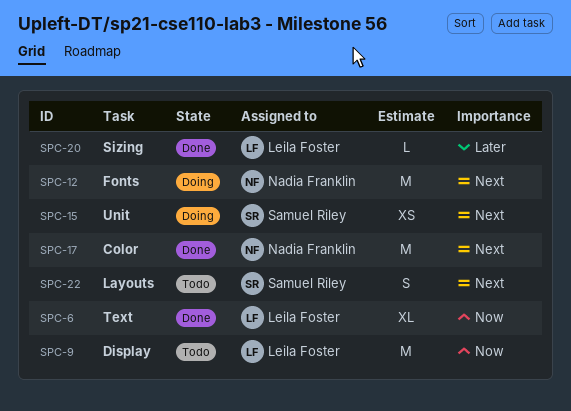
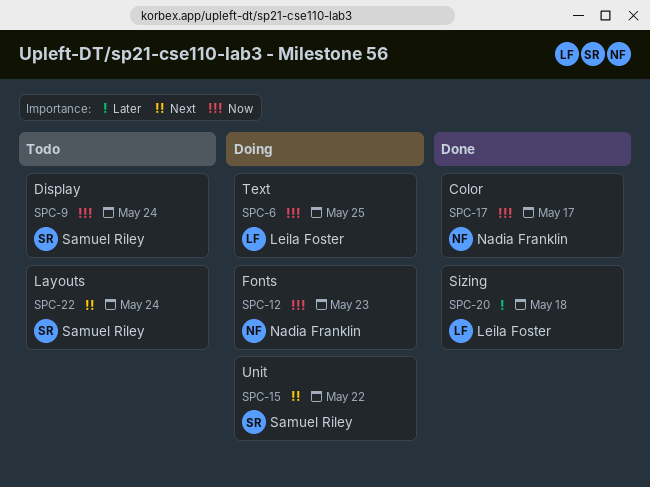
SPC-6, status: Done -> Doing
SPC-9, owner: Leila Foster -> Samuel Riley
SPC-12, priority: Next -> Now
SPC-17, priority: Next -> Now

